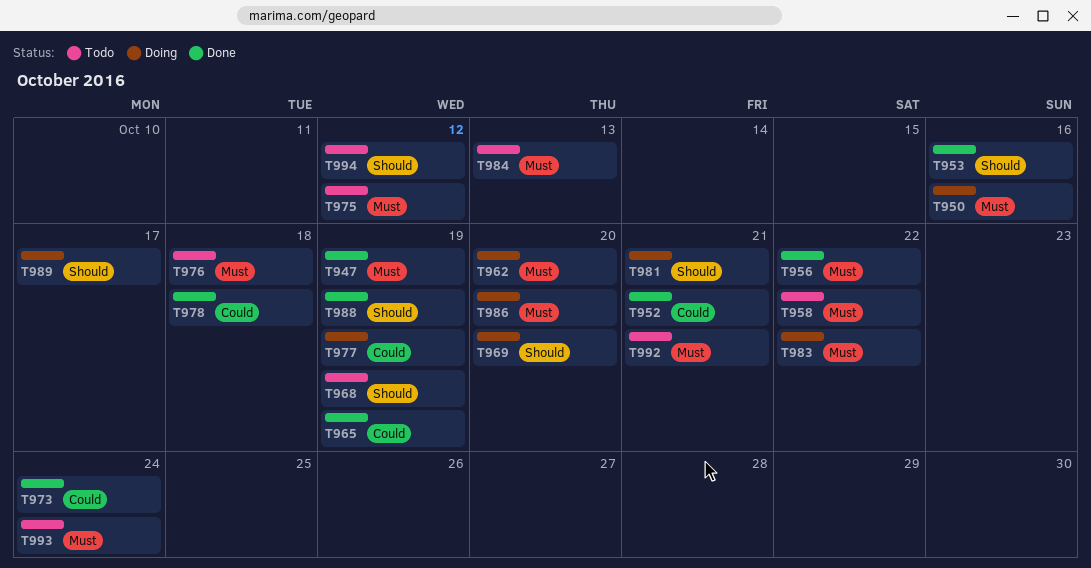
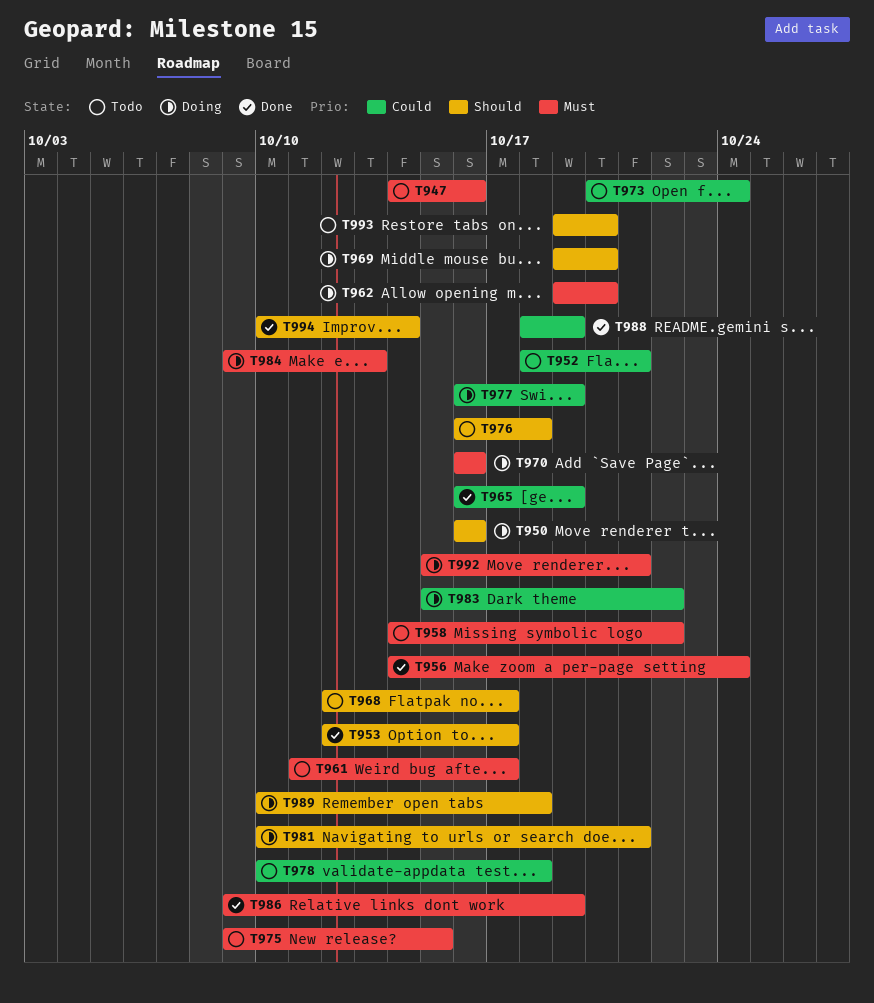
T947, status: Done -> Todo
T947, due: Oct 19 -> Oct 16
T950, priority: Must -> Should
T952, status: Done -> Todo
T953, due: Oct 16 -> Oct 17
T956, due: Oct 22 -> Oct 24
T961: none -> present
T968, due: Oct 19 -> Oct 17
T970: none -> present
T973, status: Done -> Todo
T975, due: Oct 12 -> Oct 15
T976, priority: Must -> Should
T978, status: Done -> Todo
T983, priority: Must -> Could
T984, status: Todo -> Doing
T986, status: Doing -> Done
T986, due: Oct 20 -> Oct 19
T988, priority: Should -> Could
T989, due: Oct 17 -> Oct 18
T992, status: Todo -> Doing
T993, priority: Must -> Should
T993, due: Oct 24 -> Oct 20
T994, status: Todo -> Done
T994, due: Oct 12 -> Oct 14

